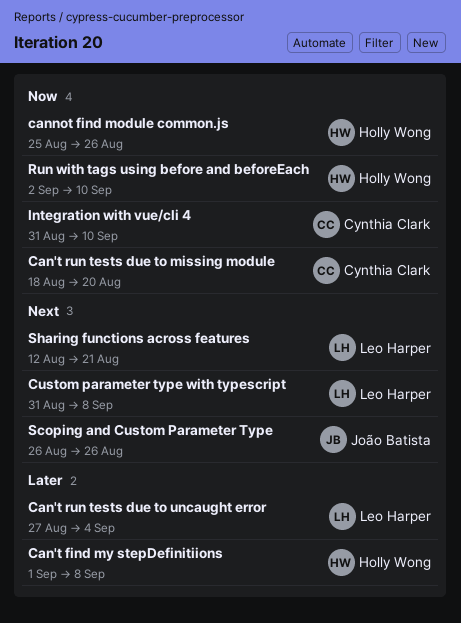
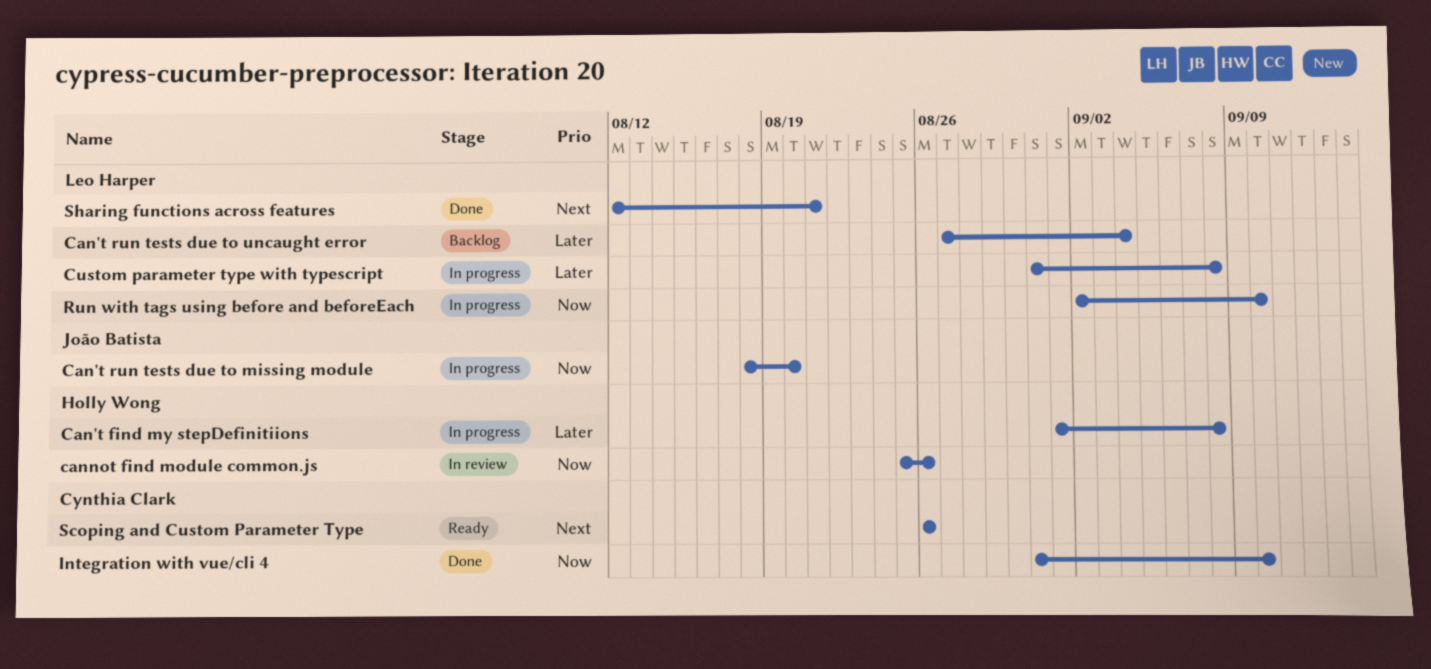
Can't run tests due to missing module, owner: Cynthia Clark -> João Batista
Custom parameter type with typescript, priority: Next -> Later
Run with tags using before and beforeEach, owner: Holly Wong -> Leo Harper
Scoping and Custom Parameter Type, owner: João Batista -> Cynthia Clark

